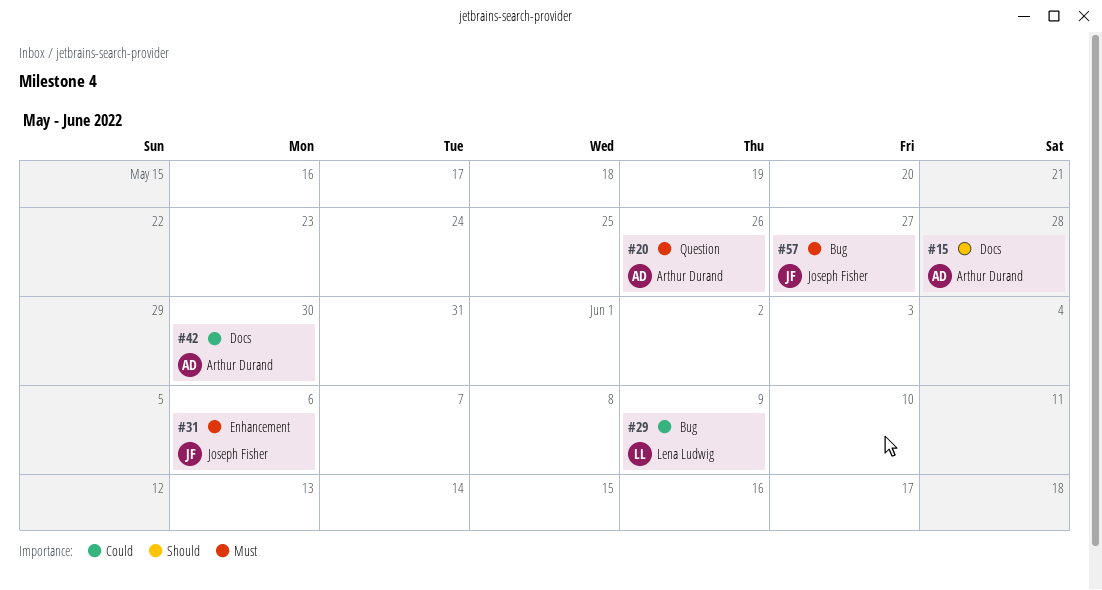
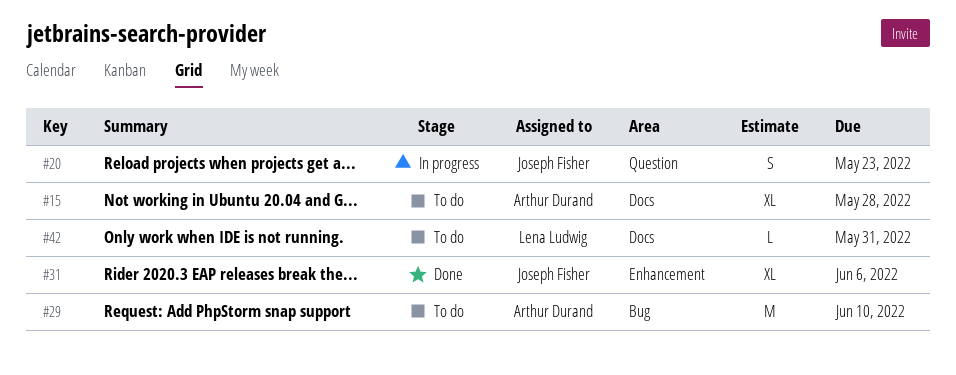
#20, owner: Arthur Durand -> Joseph Fisher
#20, due: May 26 -> May 23
#29, owner: Lena Ludwig -> Arthur Durand
#29, due: Jun 9 -> Jun 10
#42, owner: Arthur Durand -> Lena Ludwig
#42, due: May 30 -> May 31
#57: present -> none

